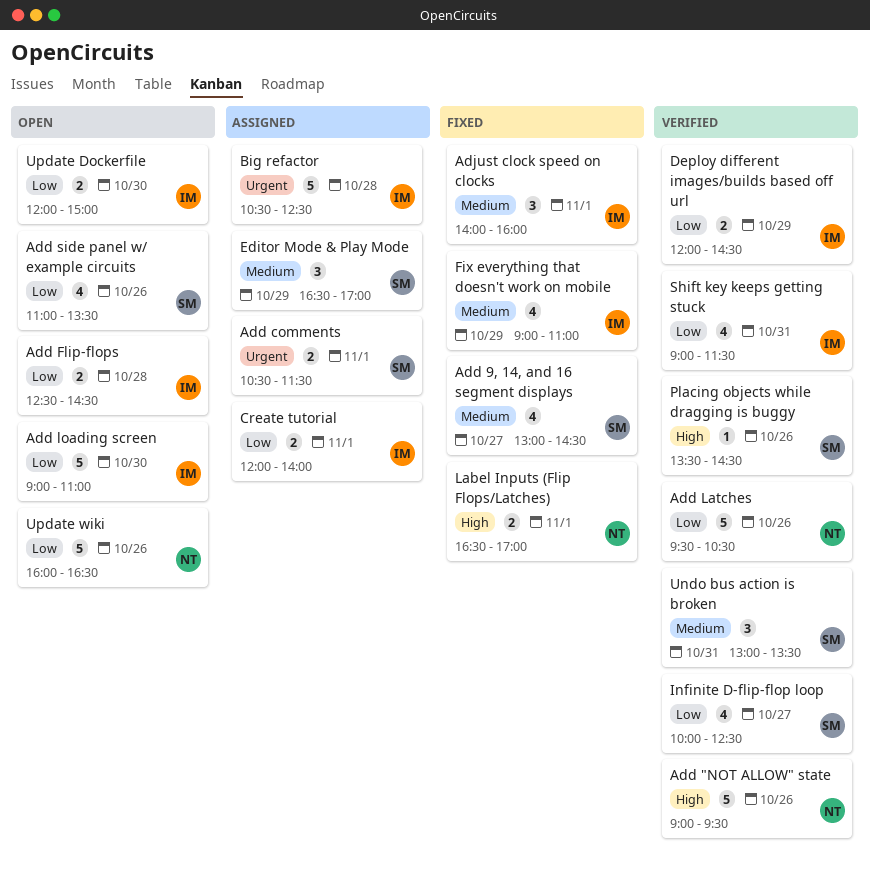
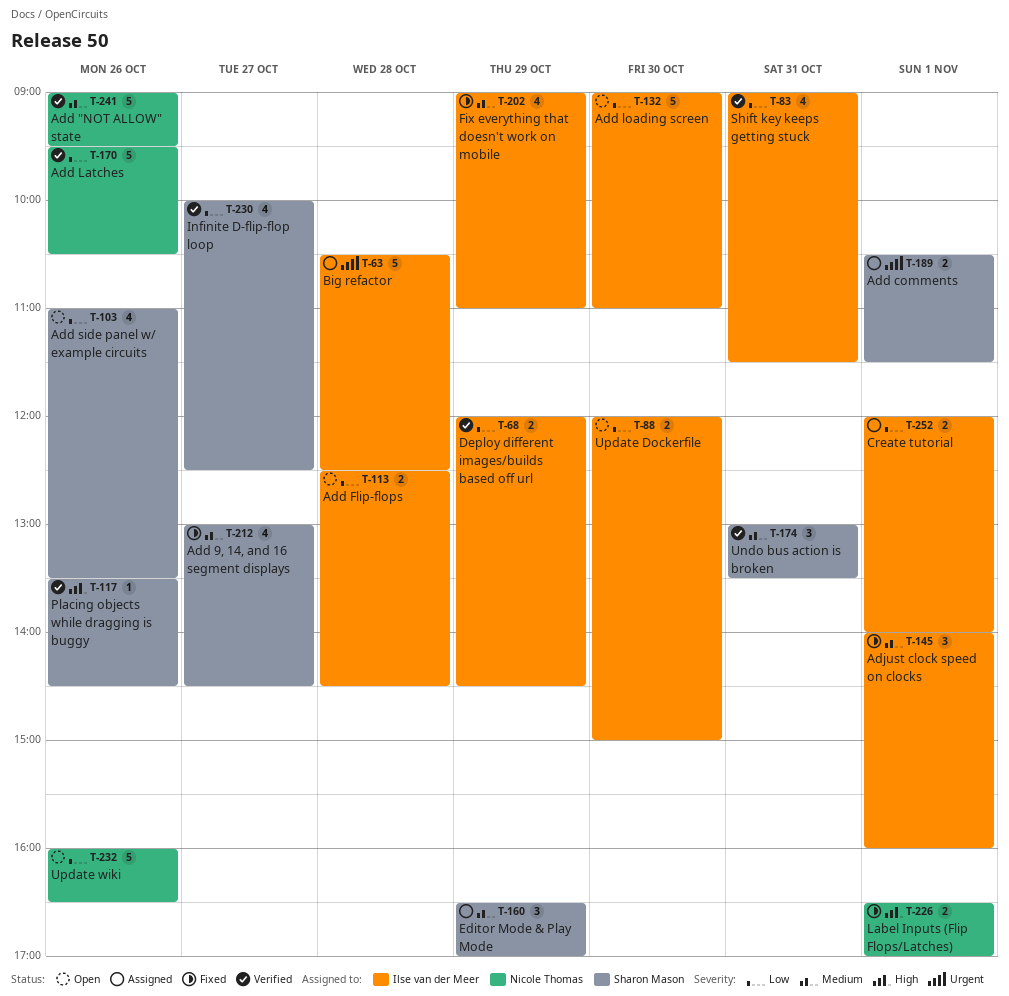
Add "NOT ALLOW" state, priority: High -> Medium

